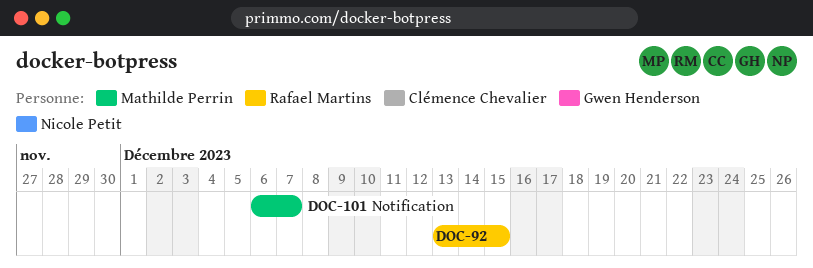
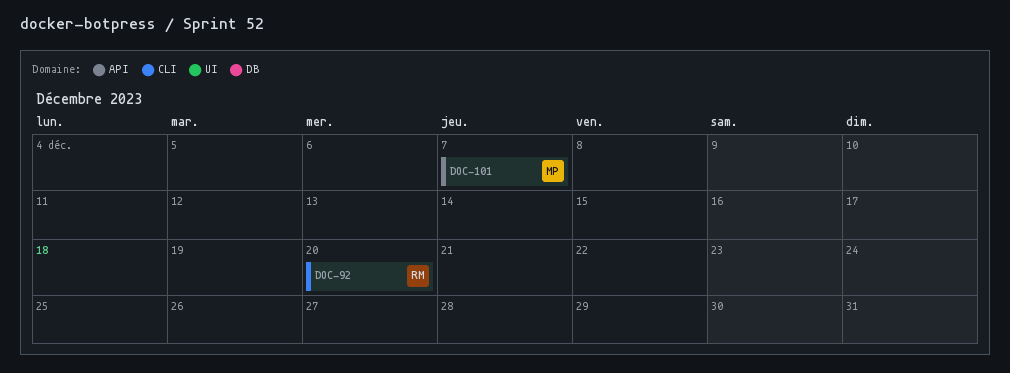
DOC-92, due: Dec 15 -> Dec 20

